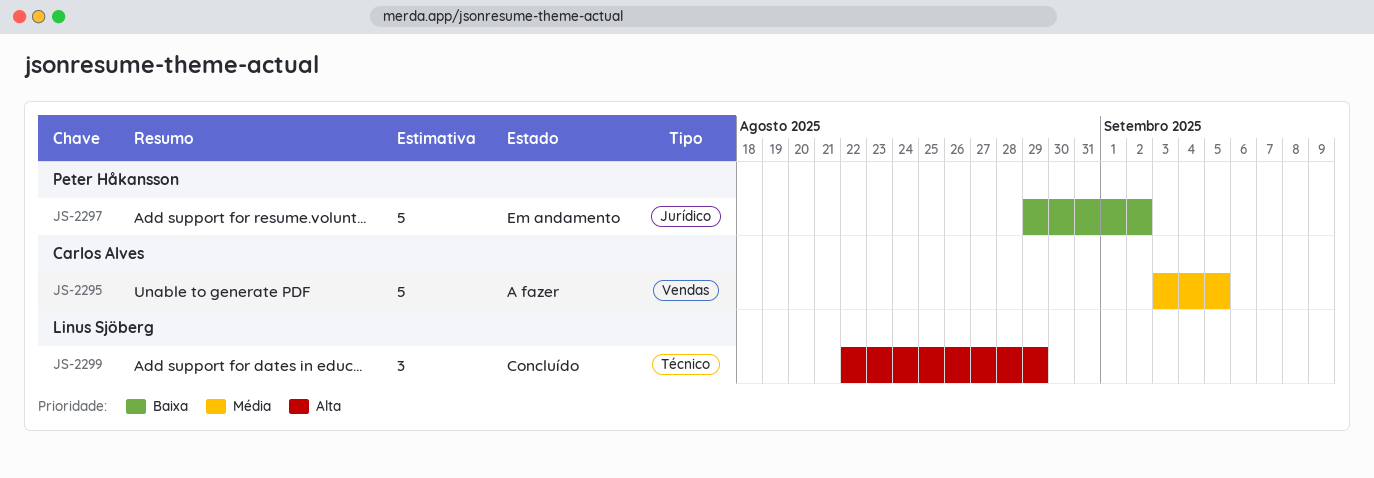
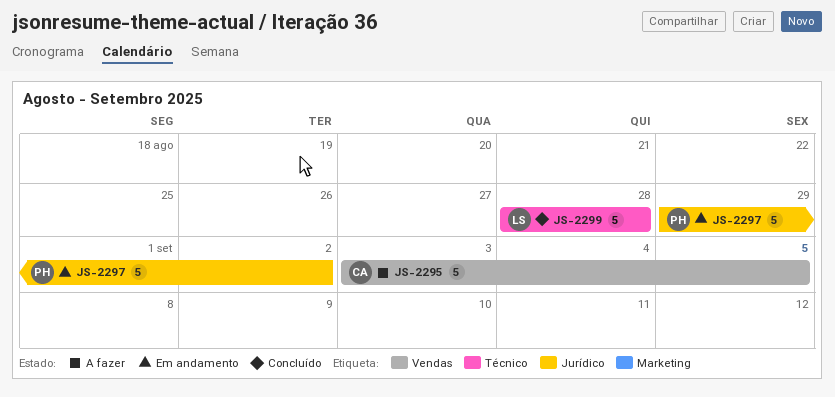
JS-2299, estimate: 3 -> 5
JS-2299, start: Aug 22 -> Aug 28
JS-2299, due: Aug 29 -> Aug 28

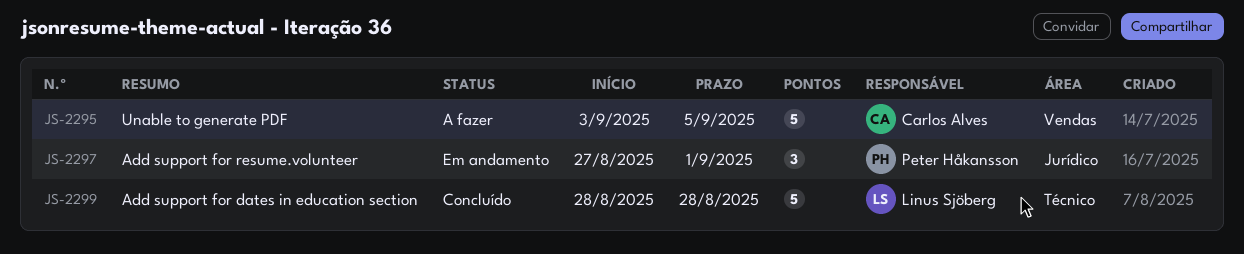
JS-2297, estimate: 5 -> 3
JS-2297, start: Aug 29 -> Aug 27
JS-2297, due: Sep 2 -> Sep 1

